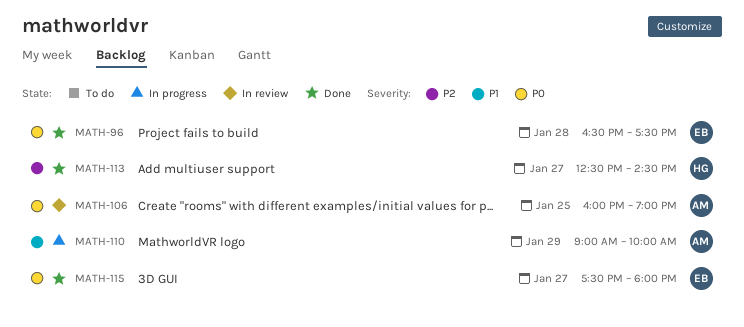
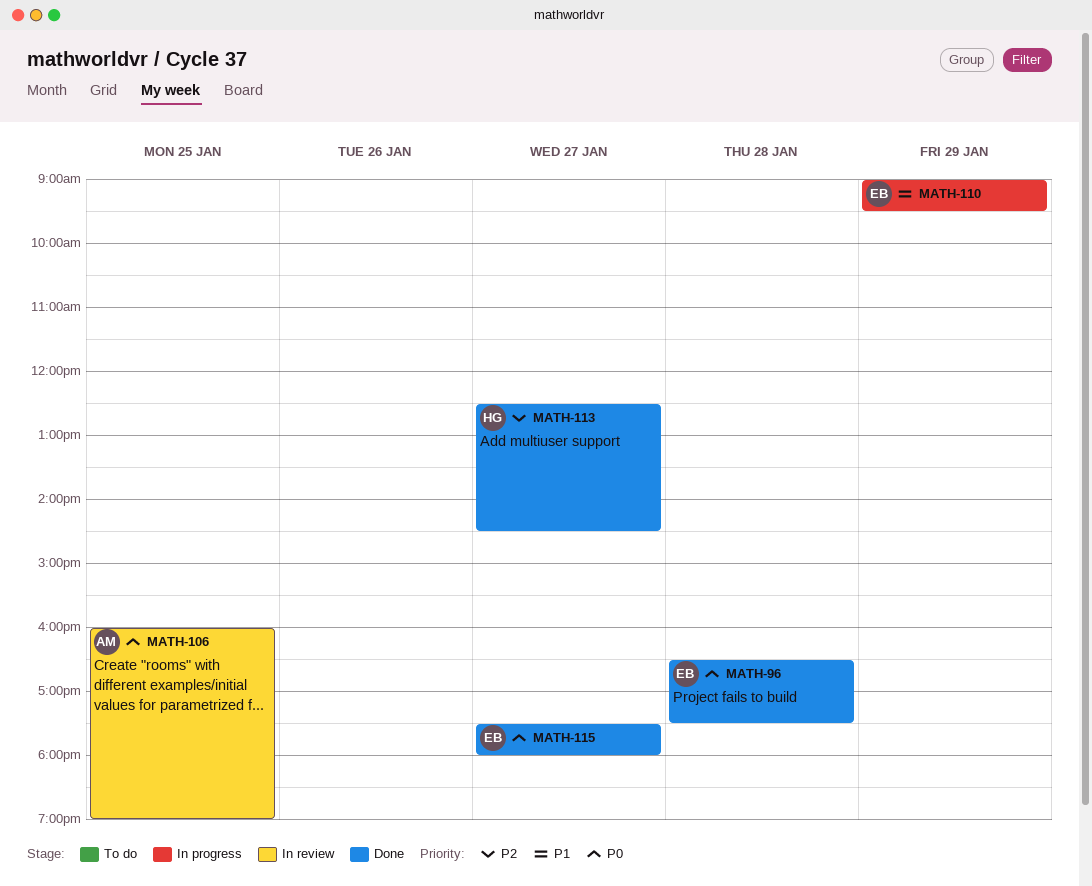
MATH-110, owner: AM -> EB
MATH-110, ends: 10:00 -> 09:30

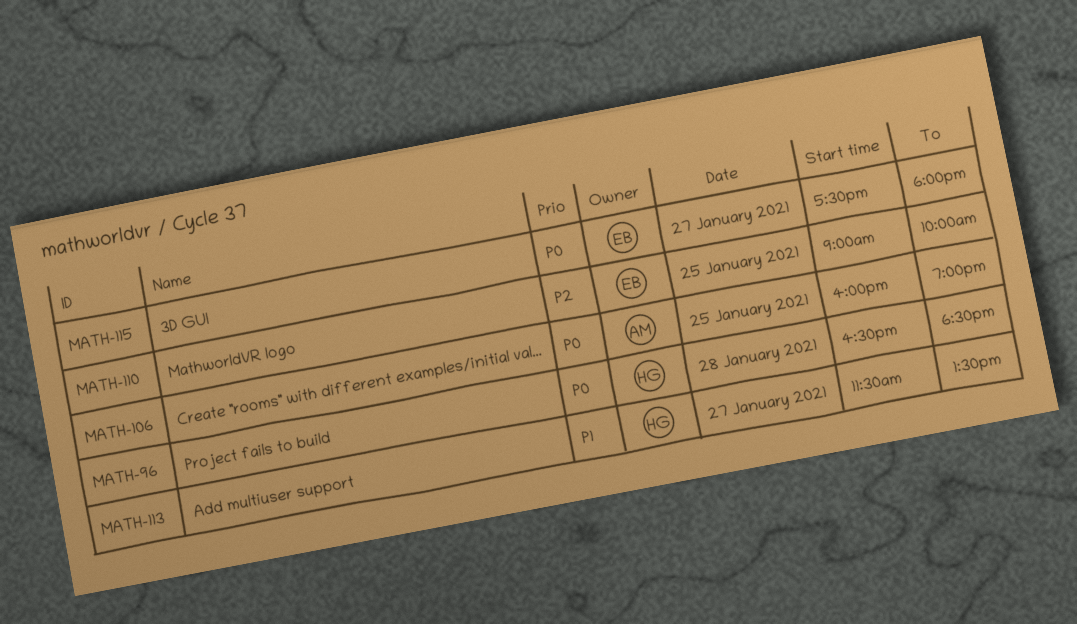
MATH-96, owner: EB -> HG
MATH-96, ends: 17:30 -> 18:30
MATH-110, priority: P1 -> P2
MATH-110, day: Jan 29 -> Jan 25
MATH-110, ends: 09:30 -> 10:00
MATH-113, priority: P2 -> P1
MATH-113, begins: 12:30 -> 11:30
MATH-113, ends: 14:30 -> 13:30

